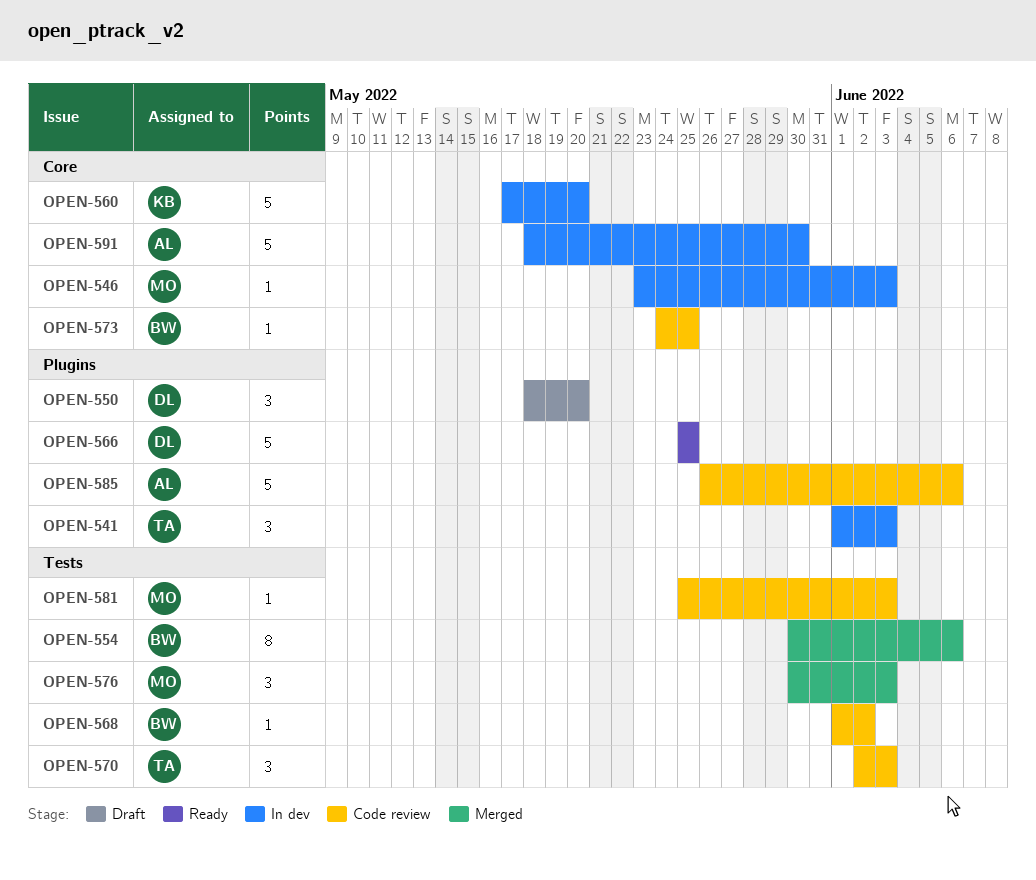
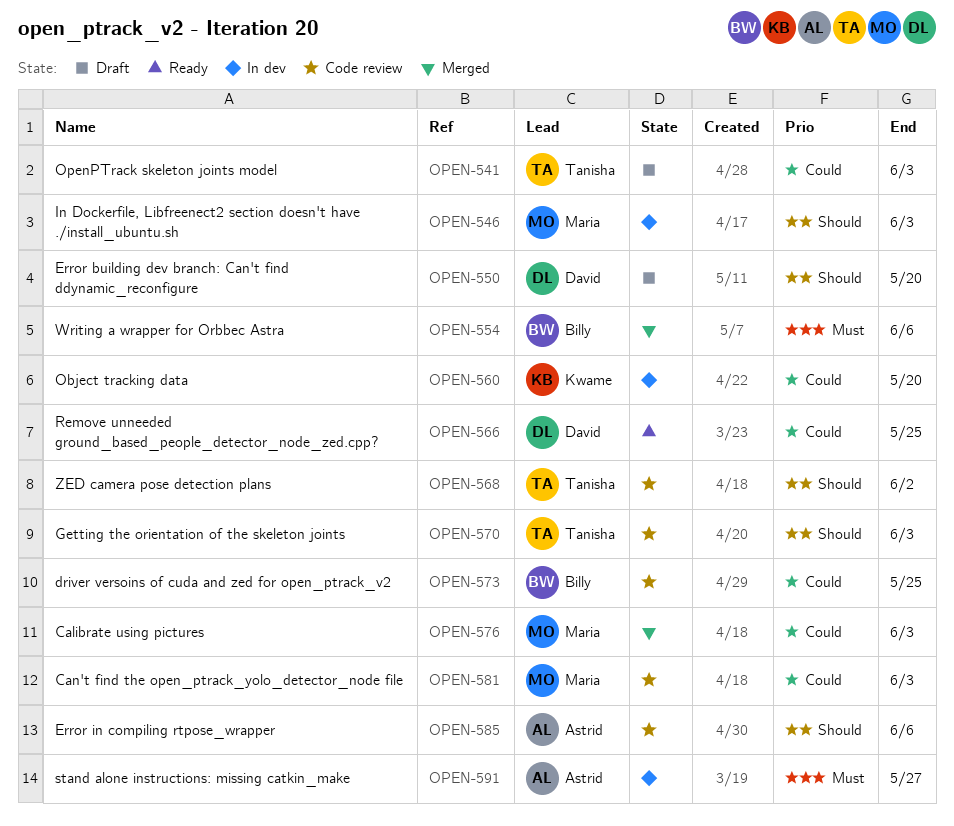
OPEN-541, status: In dev -> Draft
OPEN-568, owner: Billy -> Tanisha
OPEN-591, due: May 30 -> May 27

